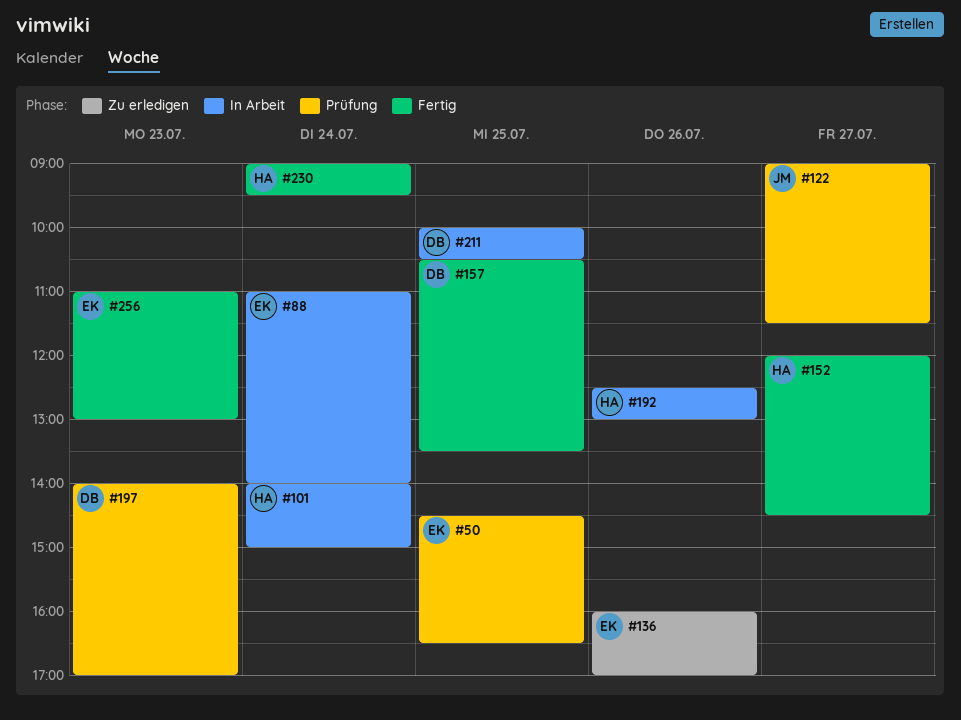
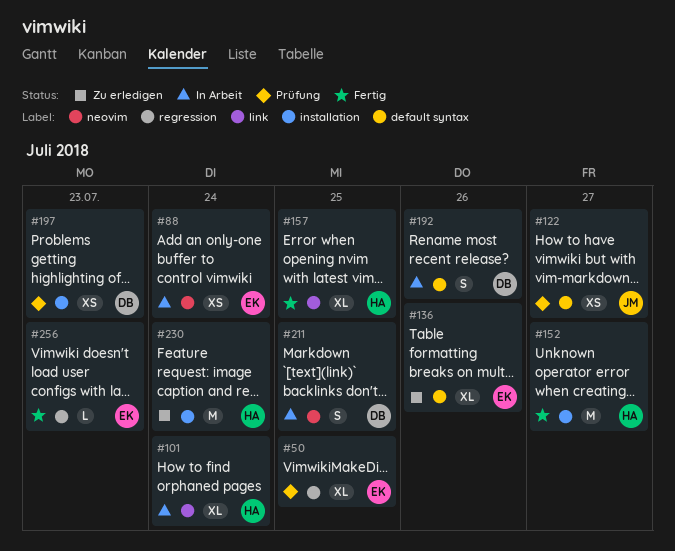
#157, owner: DB -> HA
#192, owner: HA -> DB
#230, status: Fertig -> Zu erledigen

